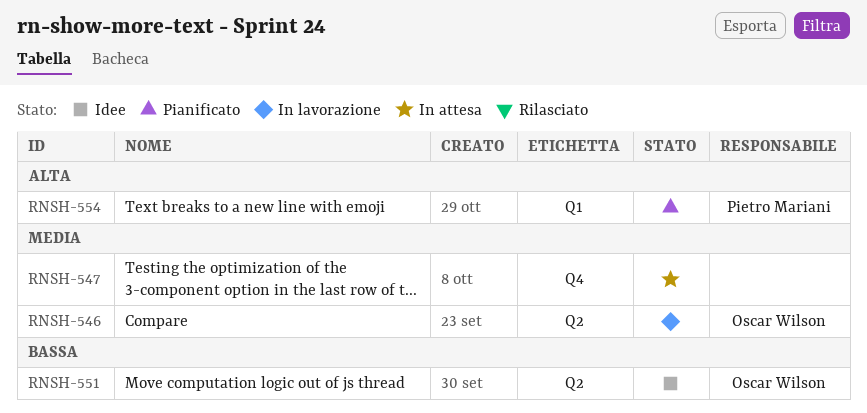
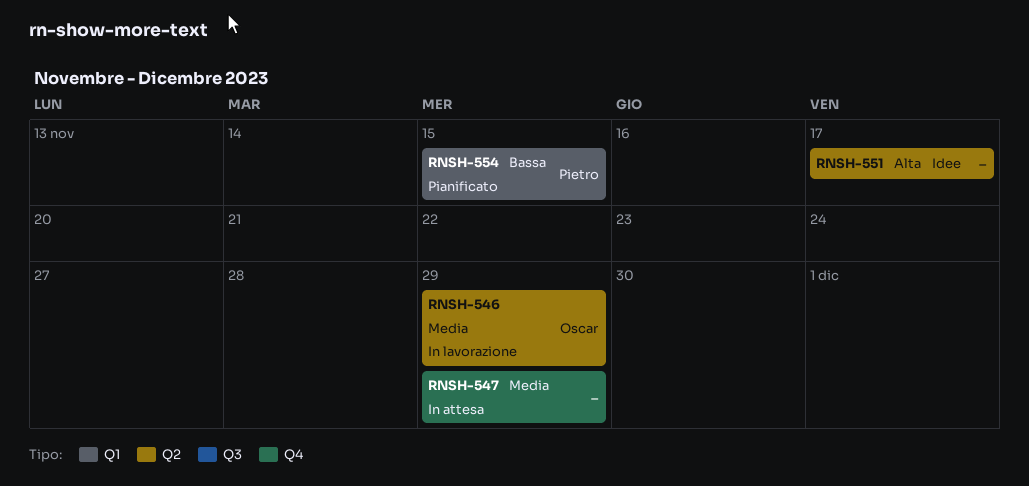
RNSH-551, owner: Oscar Wilson -> none
RNSH-551, priority: Bassa -> Alta
RNSH-554, priority: Alta -> Bassa

